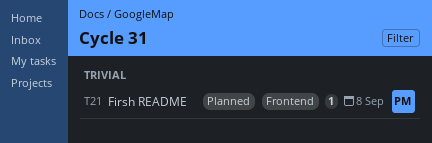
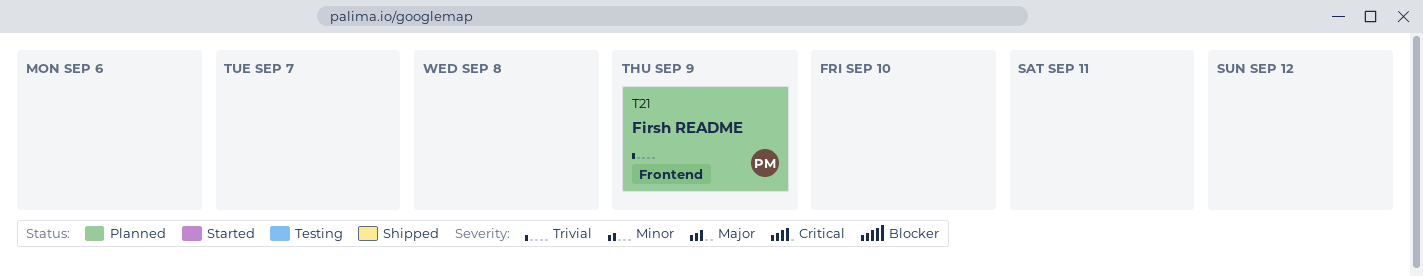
T21, due: Sep 8 -> Sep 9

